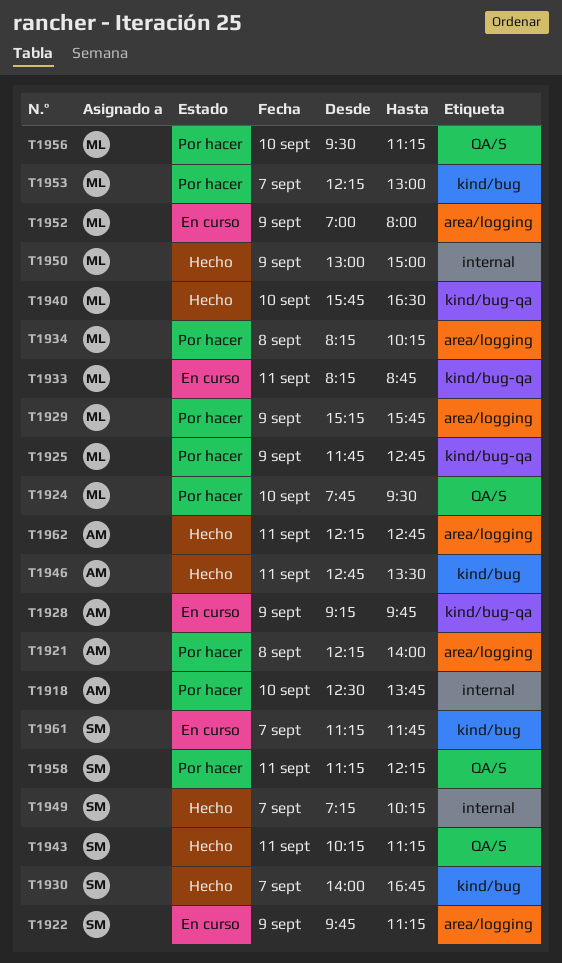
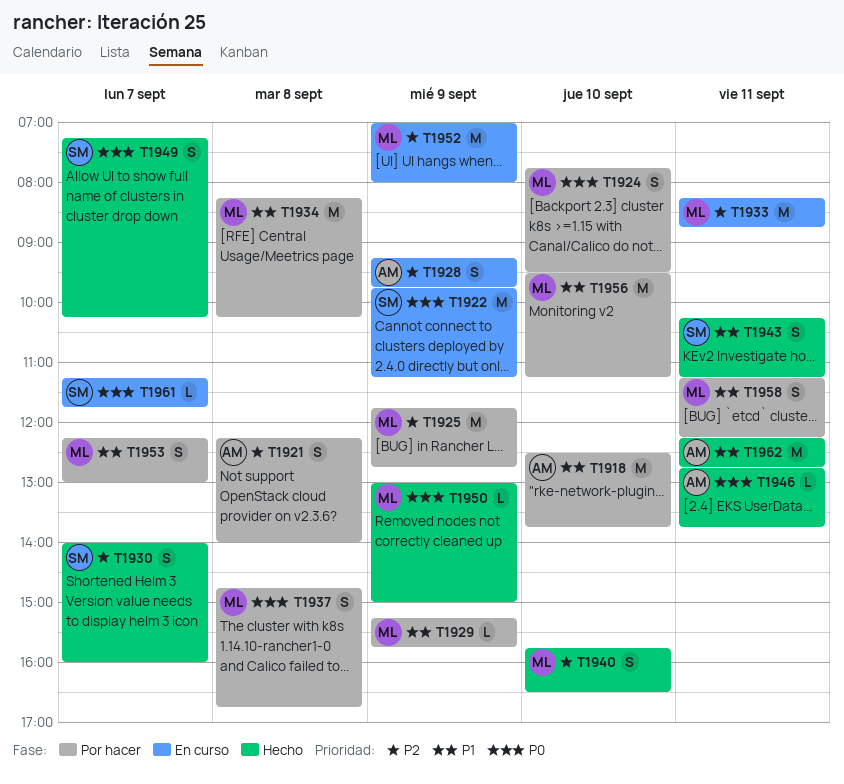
T1930, ends: 16:45 -> 16:00
T1937: none -> present
T1946, ends: 13:30 -> 13:45
T1958, owner: SM -> ML

